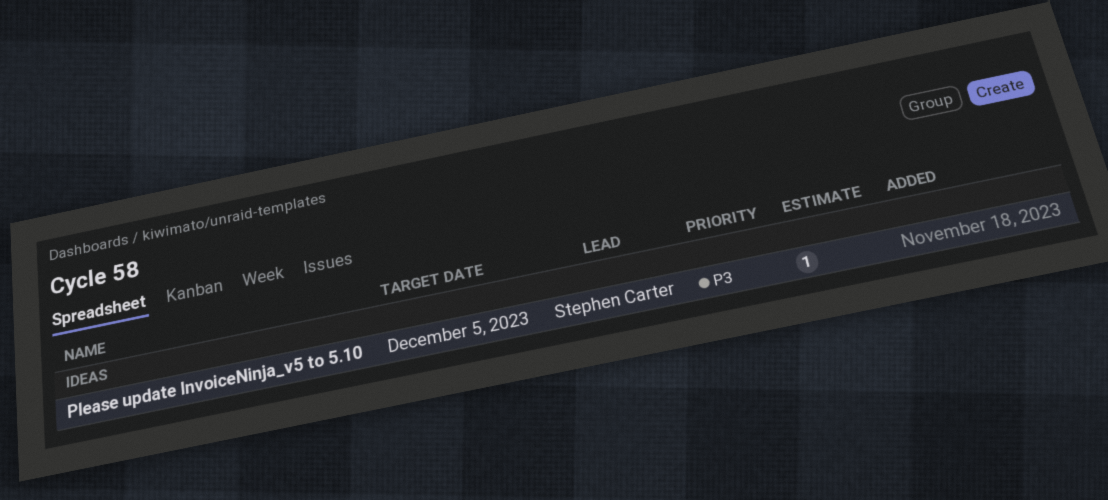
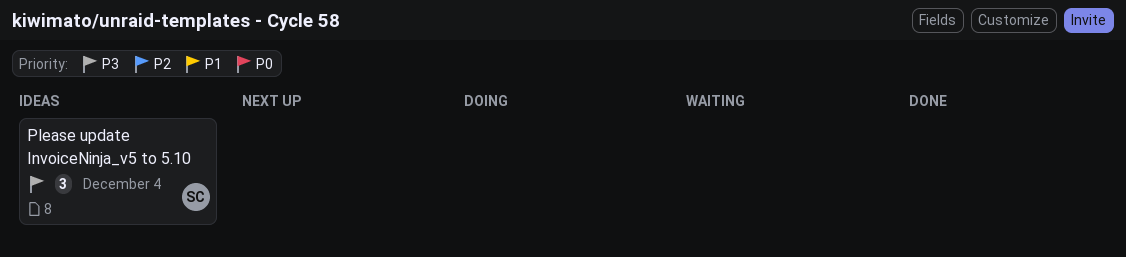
Please update InvoiceNinja_v5 to 5.10, estimate: 1 -> 3
Please update InvoiceNinja_v5 to 5.10, due: Dec 5 -> Dec 4

